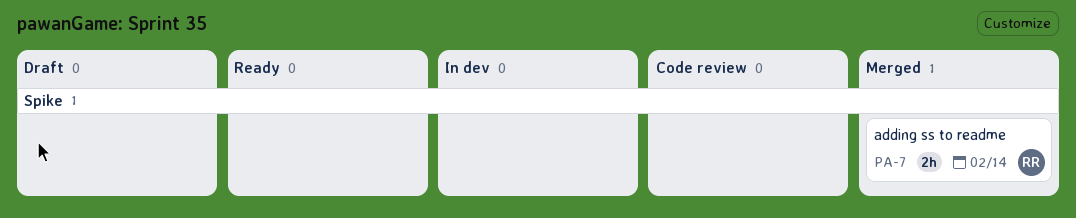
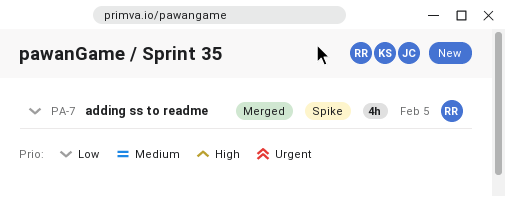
PA-7, estimate: 2h -> 4h
PA-7, due: Feb 14 -> Feb 5

